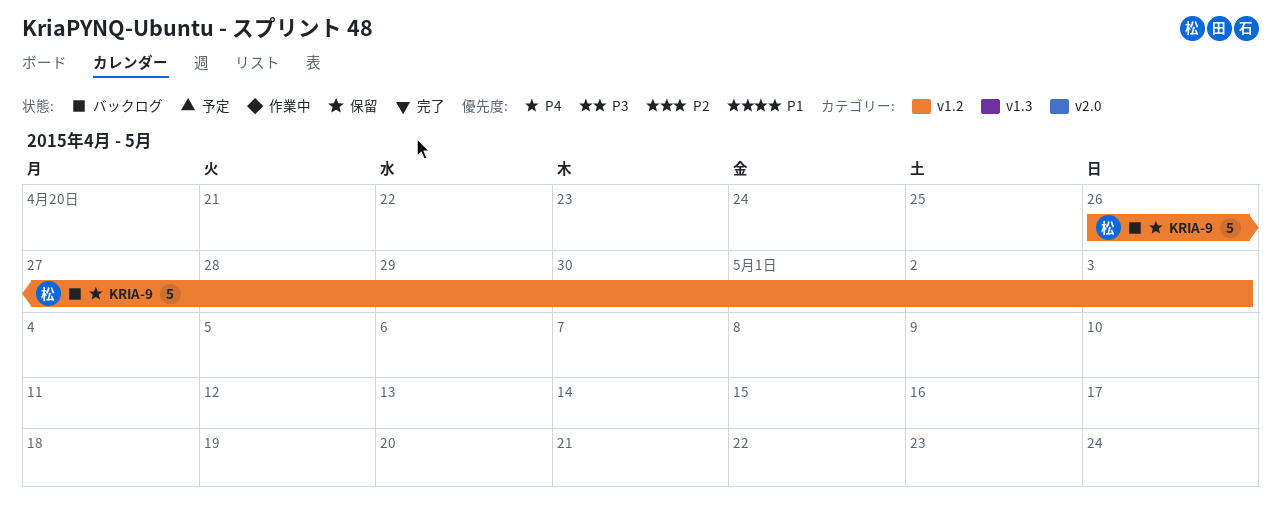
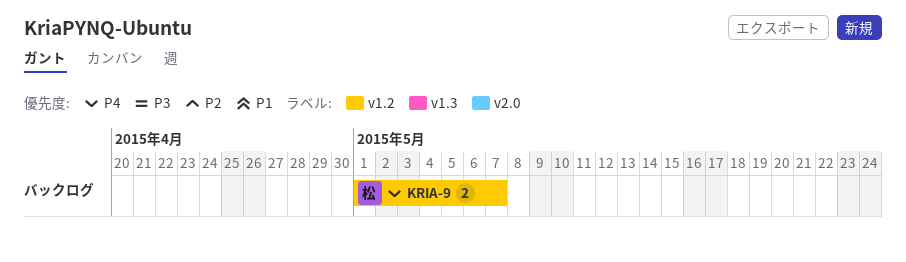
KRIA-9, estimate: 5 -> 2
KRIA-9, start: Apr 26 -> May 1
KRIA-9, due: May 3 -> May 7

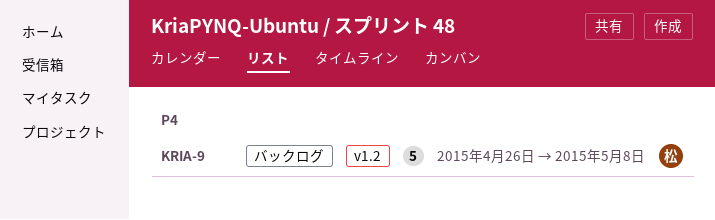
KRIA-9, estimate: 2 -> 5
KRIA-9, start: May 1 -> Apr 26
KRIA-9, due: May 7 -> May 8

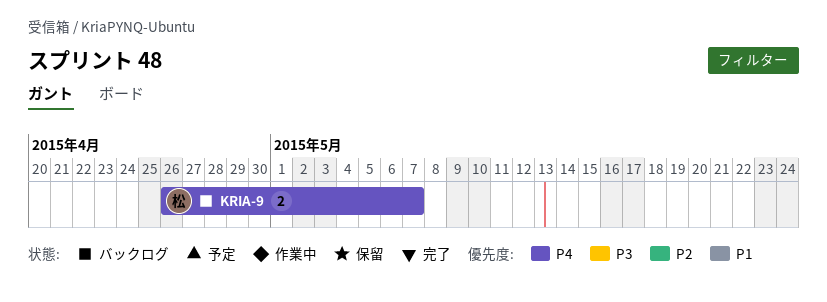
KRIA-9, estimate: 5 -> 2
KRIA-9, due: May 8 -> May 7

